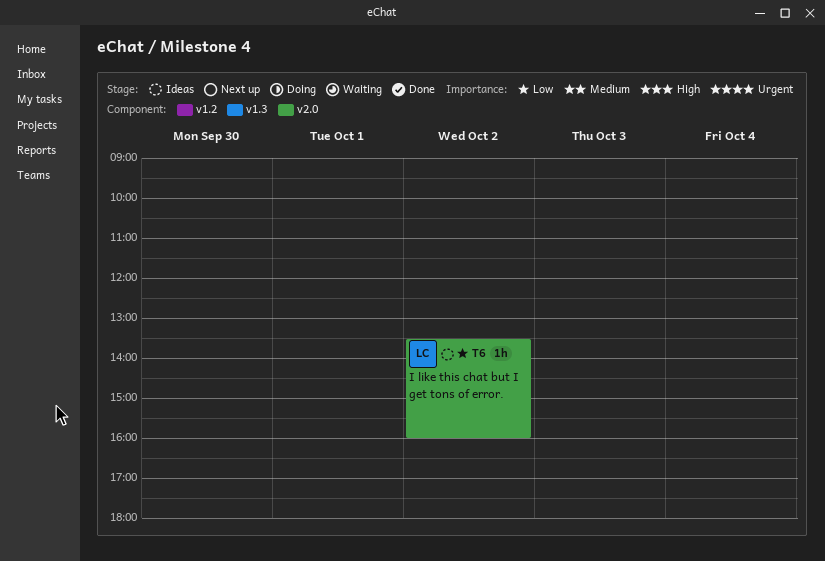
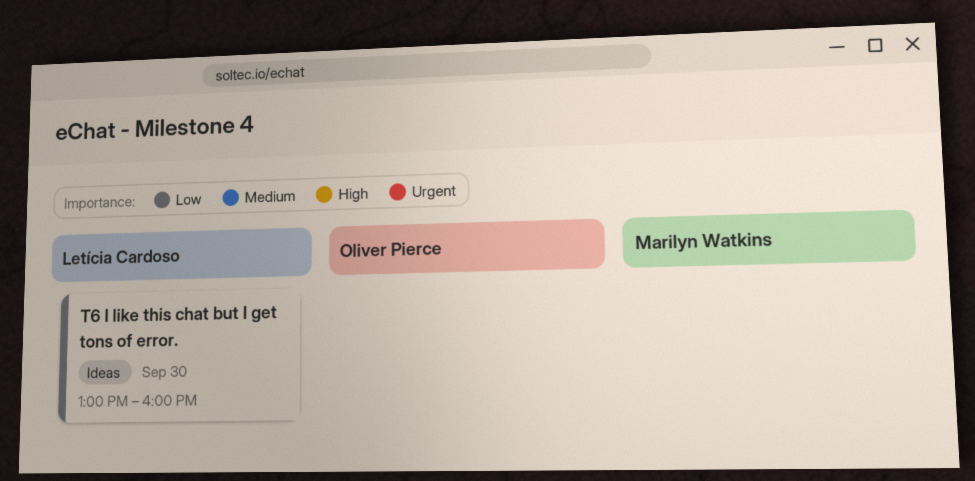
T6, day: Oct 2 -> Sep 30
T6, begins: 13:30 -> 13:00

